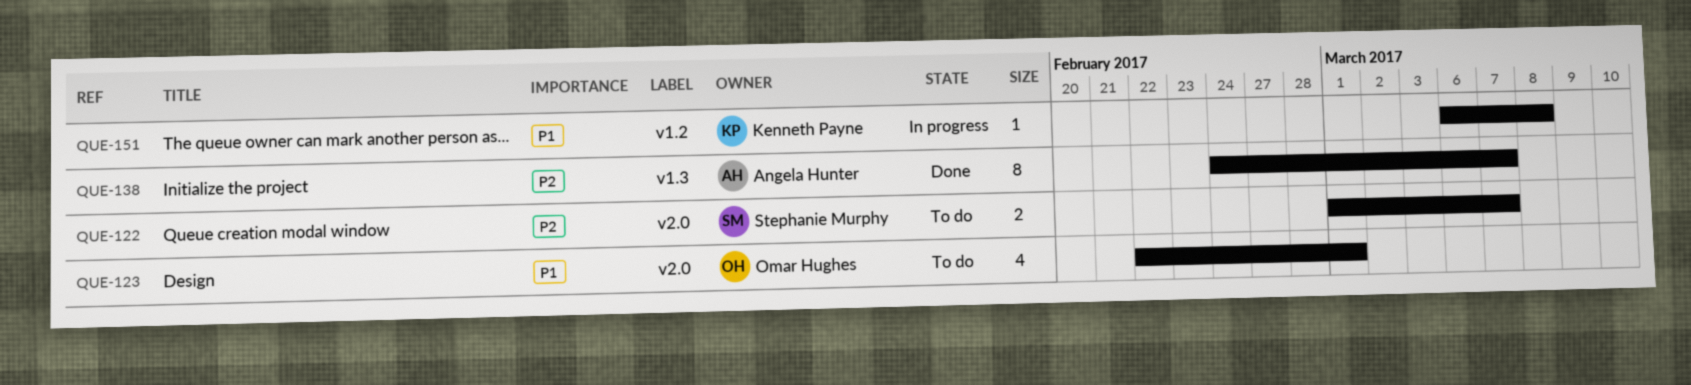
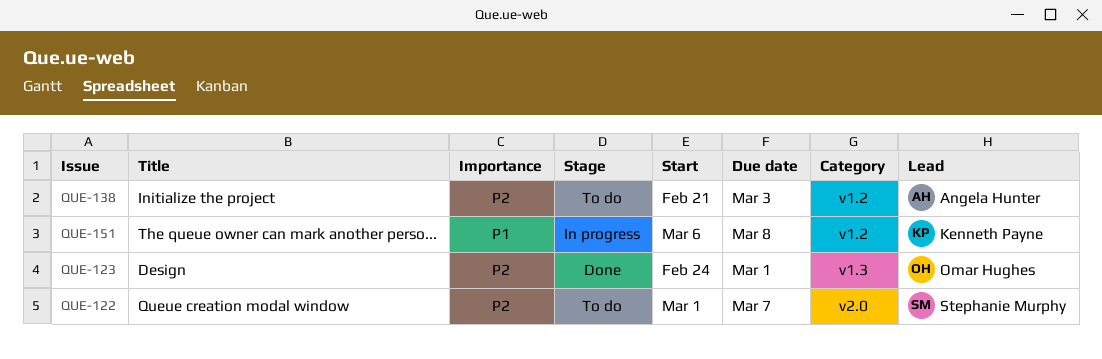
QUE-123, status: To do -> Done
QUE-123, priority: P1 -> P2
QUE-123, label: v2.0 -> v1.3
QUE-123, start: Feb 22 -> Feb 24
QUE-138, status: Done -> To do
QUE-138, label: v1.3 -> v1.2
QUE-138, start: Feb 24 -> Feb 21
QUE-138, due: Mar 7 -> Mar 3

